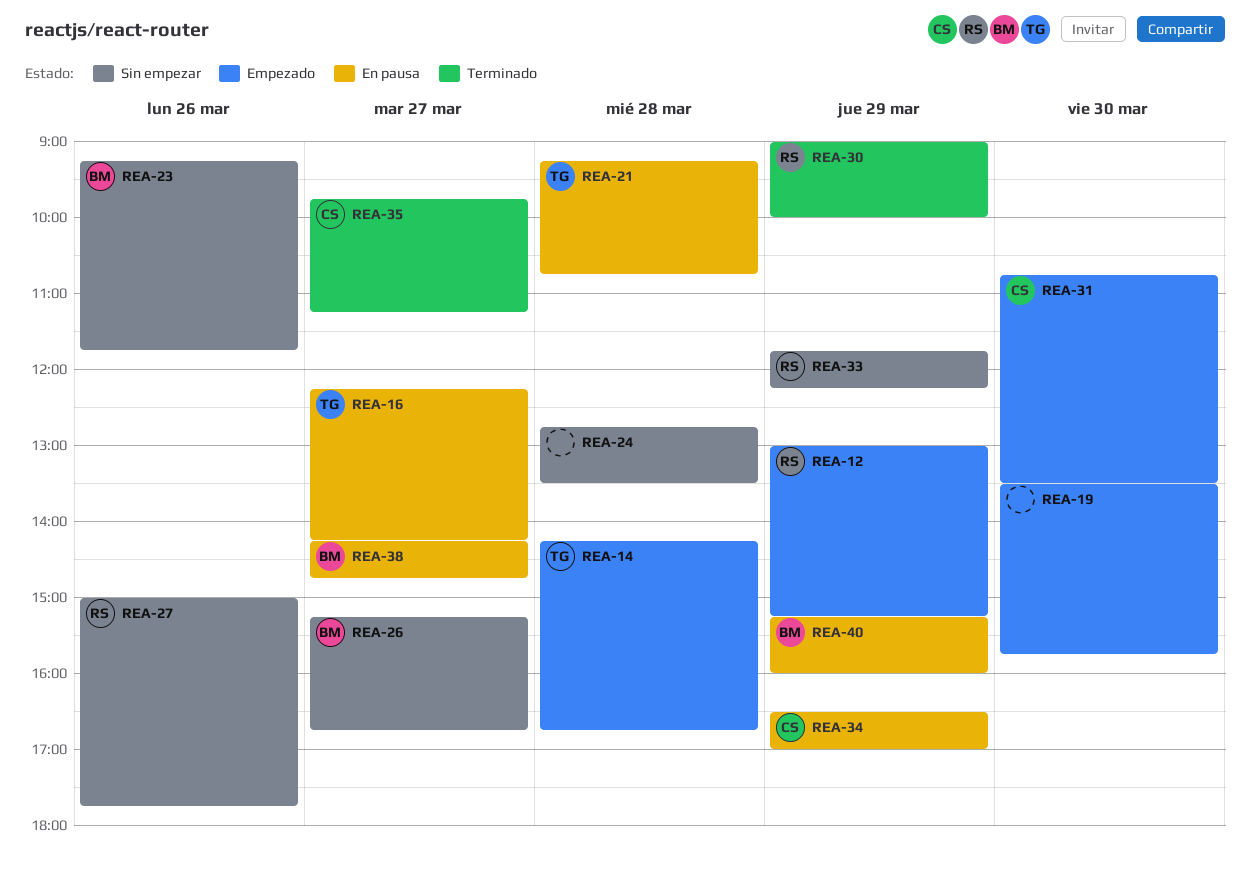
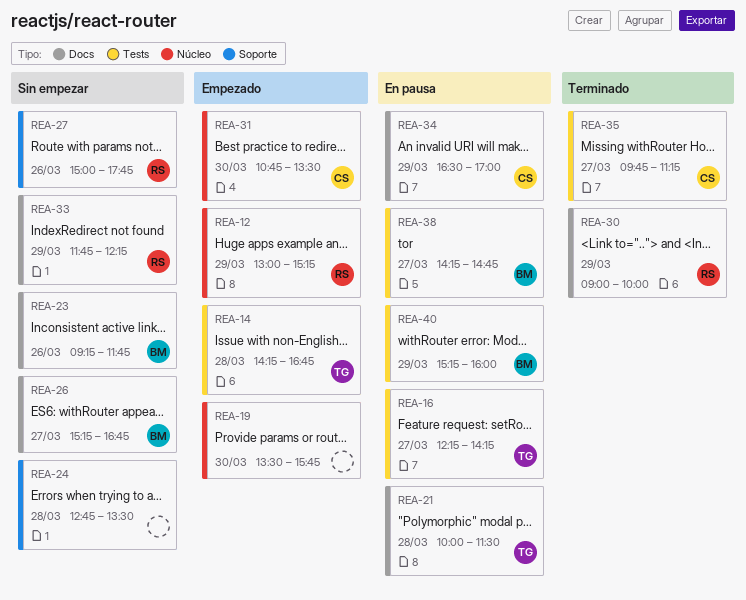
REA-21, begins: 09:15 -> 10:00
REA-21, ends: 10:45 -> 11:30

